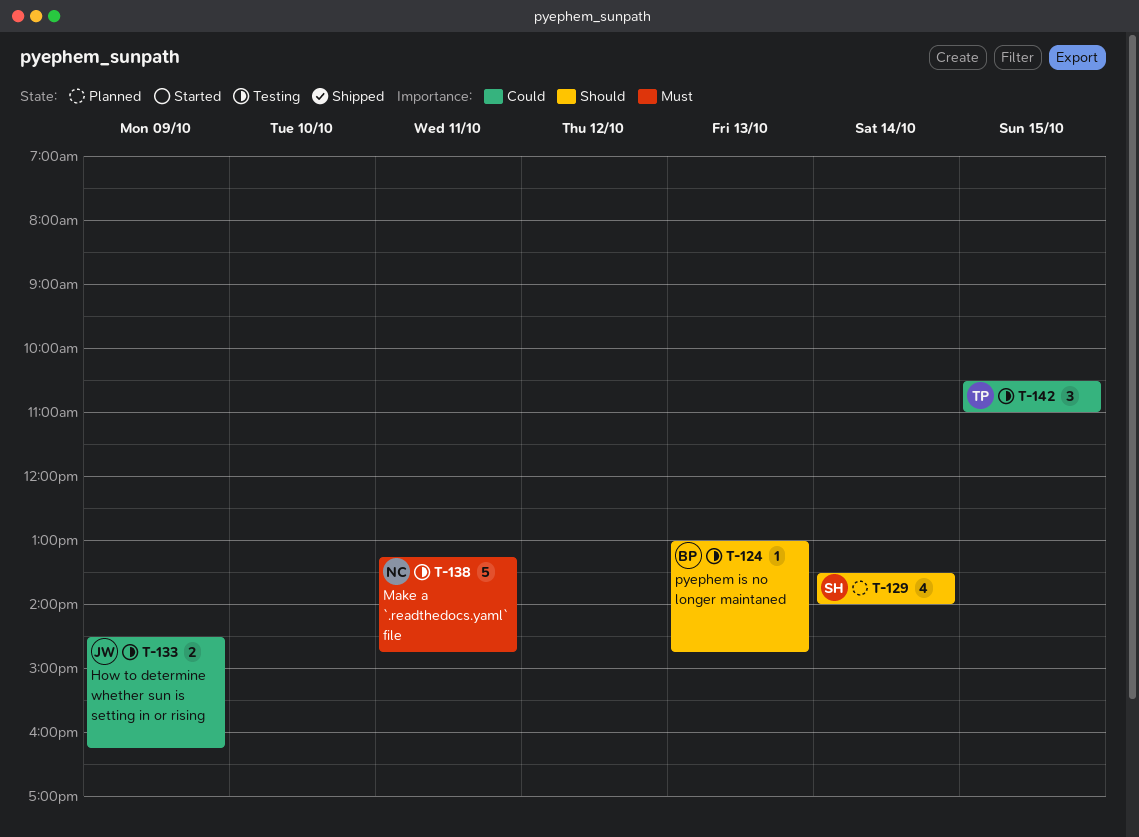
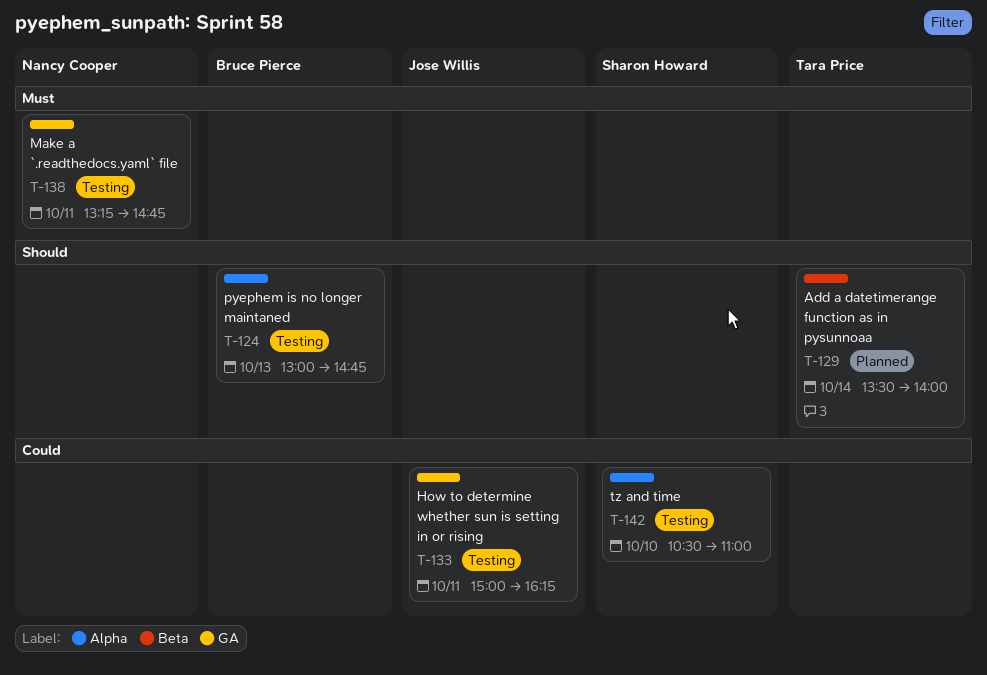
T-129, owner: Sharon Howard -> Tara Price
T-133, day: Oct 9 -> Oct 11
T-133, begins: 14:30 -> 15:00
T-142, owner: Tara Price -> Sharon Howard
T-142, day: Oct 15 -> Oct 10

